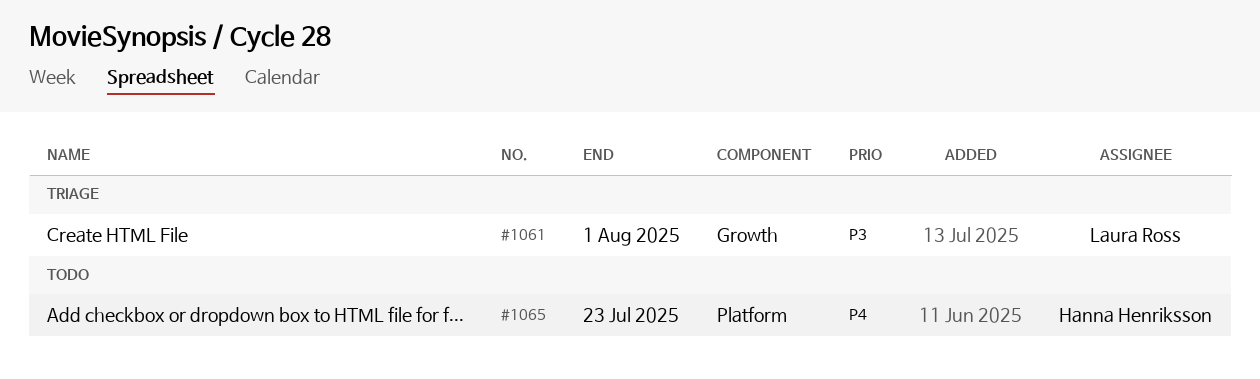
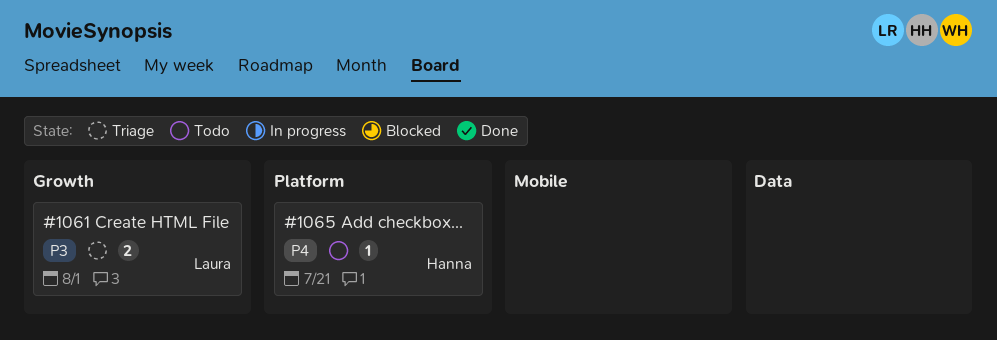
#1065, due: Jul 23 -> Jul 21

